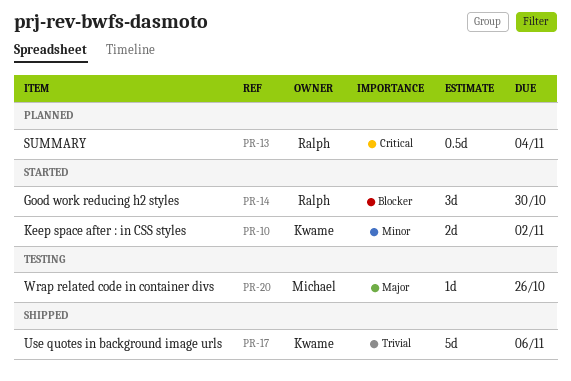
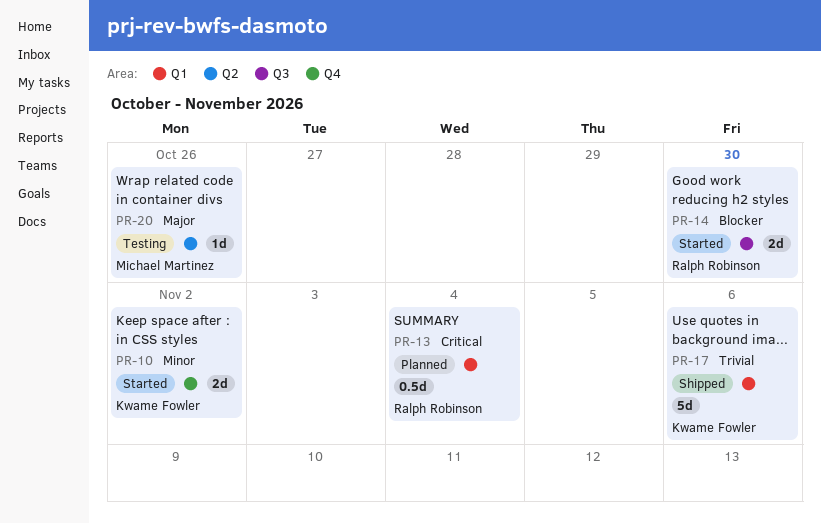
PR-14, estimate: 3d -> 2d

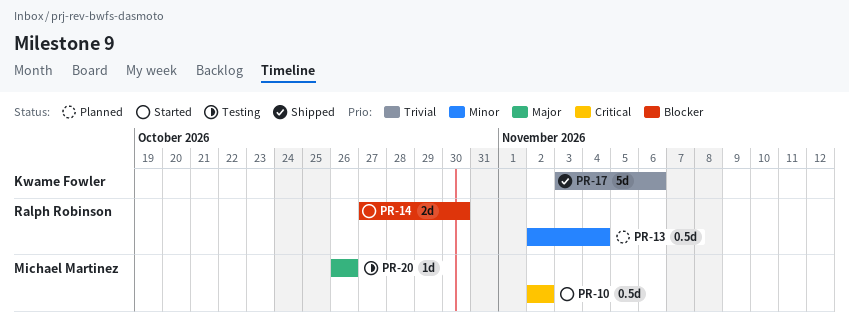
PR-10, owner: Kwame Fowler -> Michael Martinez
PR-10, priority: Minor -> Critical
PR-10, estimate: 2d -> 0.5d
PR-13, priority: Critical -> Minor

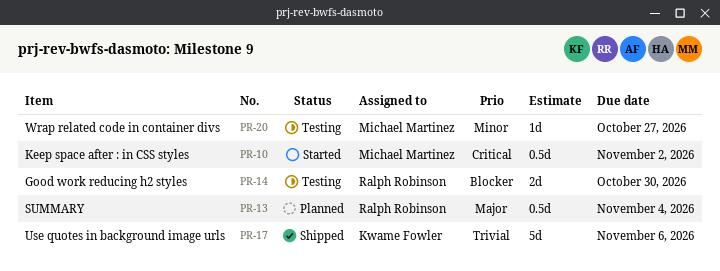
PR-13, priority: Minor -> Major
PR-14, status: Started -> Testing
PR-20, priority: Major -> Minor
PR-20, due: Oct 26 -> Oct 27

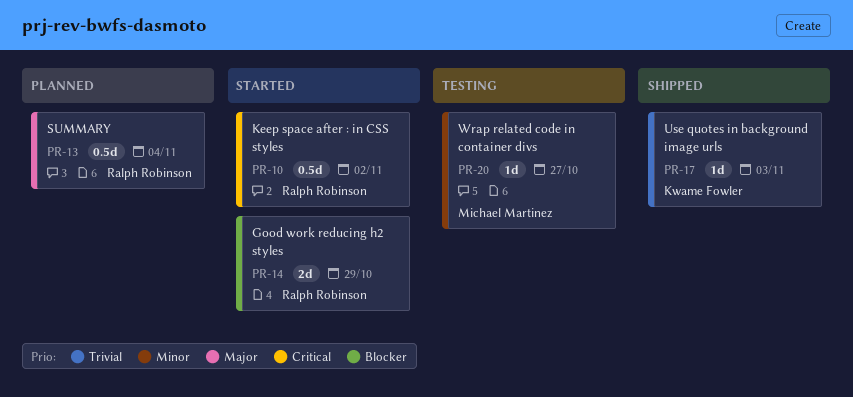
PR-10, owner: Michael Martinez -> Ralph Robinson
PR-14, status: Testing -> Started
PR-14, due: Oct 30 -> Oct 29
PR-17, estimate: 5d -> 1d
PR-17, due: Nov 6 -> Nov 3

